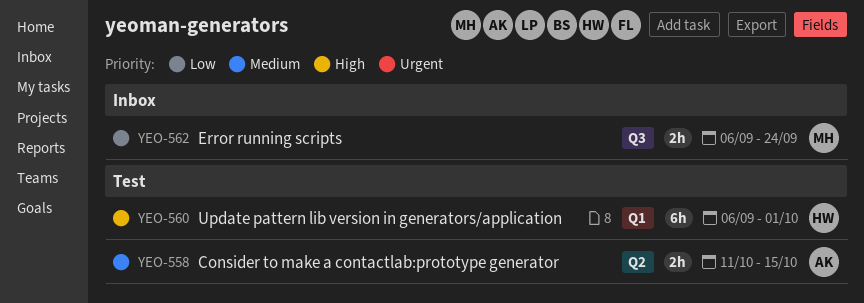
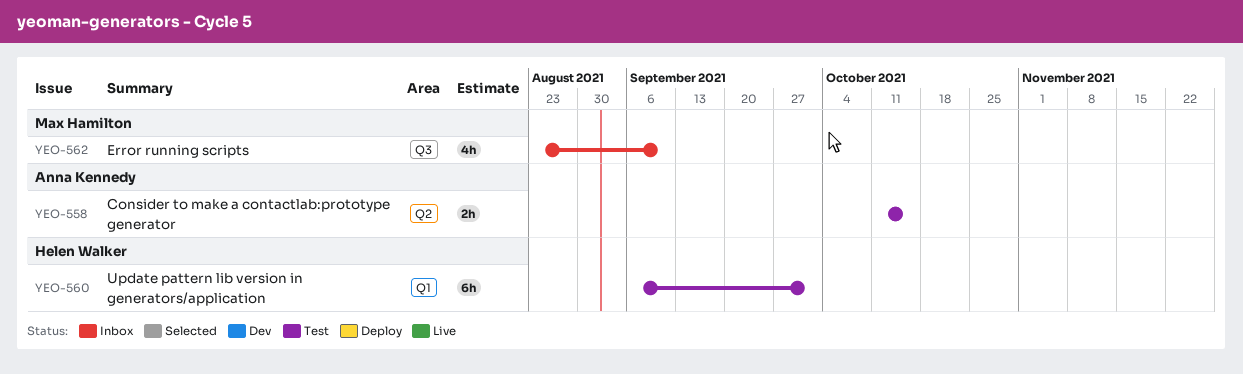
YEO-562, estimate: 2h -> 4h
YEO-562, start: Sep 6 -> Aug 23
YEO-562, due: Sep 24 -> Sep 10

